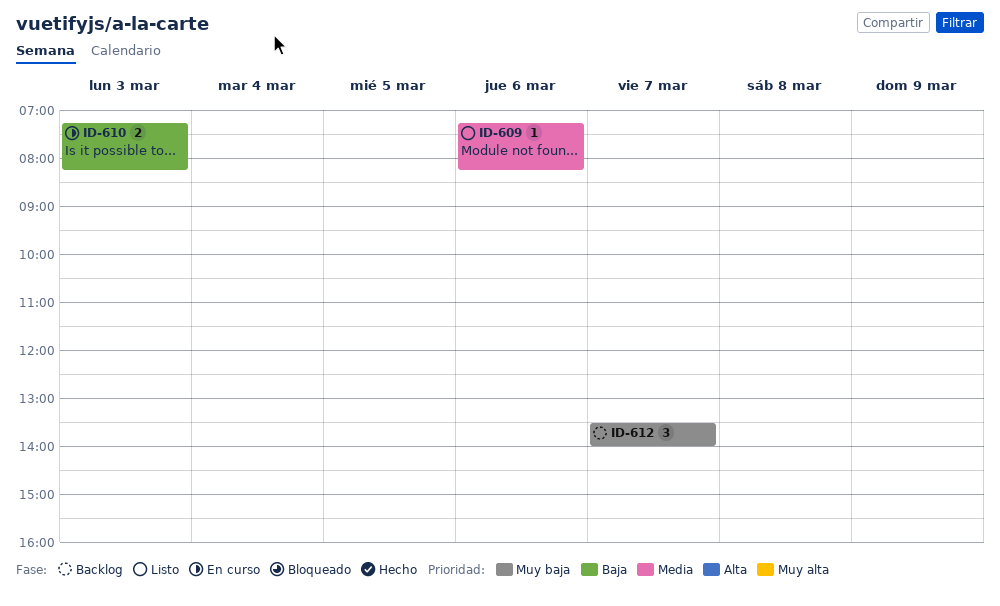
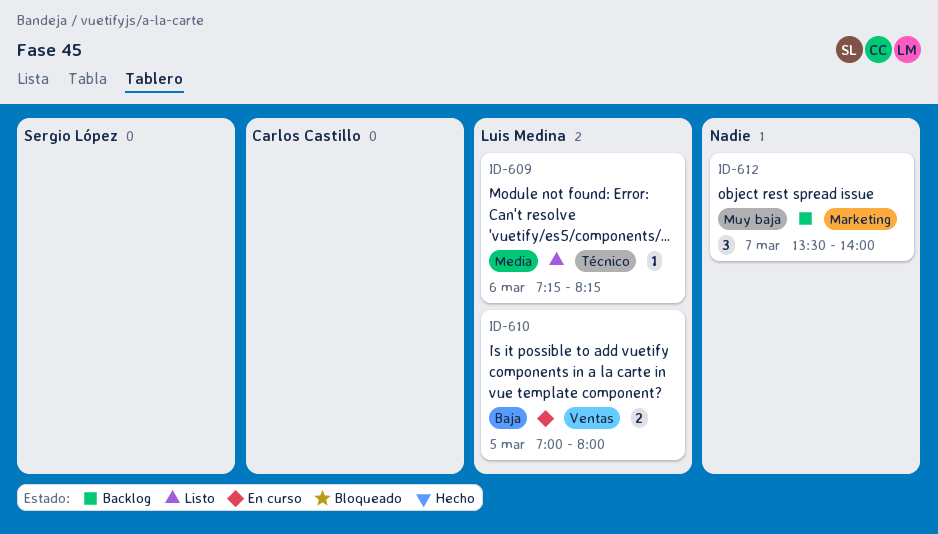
ID-610, day: Mar 3 -> Mar 5
ID-610, begins: 07:15 -> 07:00
ID-610, ends: 08:15 -> 08:00

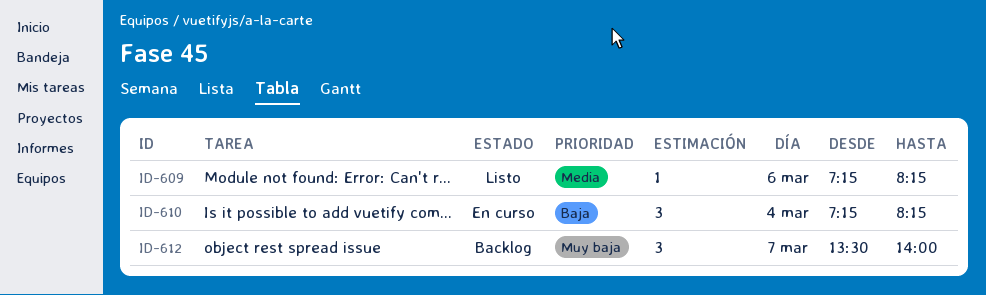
ID-610, estimate: 2 -> 3
ID-610, day: Mar 5 -> Mar 4
ID-610, begins: 07:00 -> 07:15
ID-610, ends: 08:00 -> 08:15

